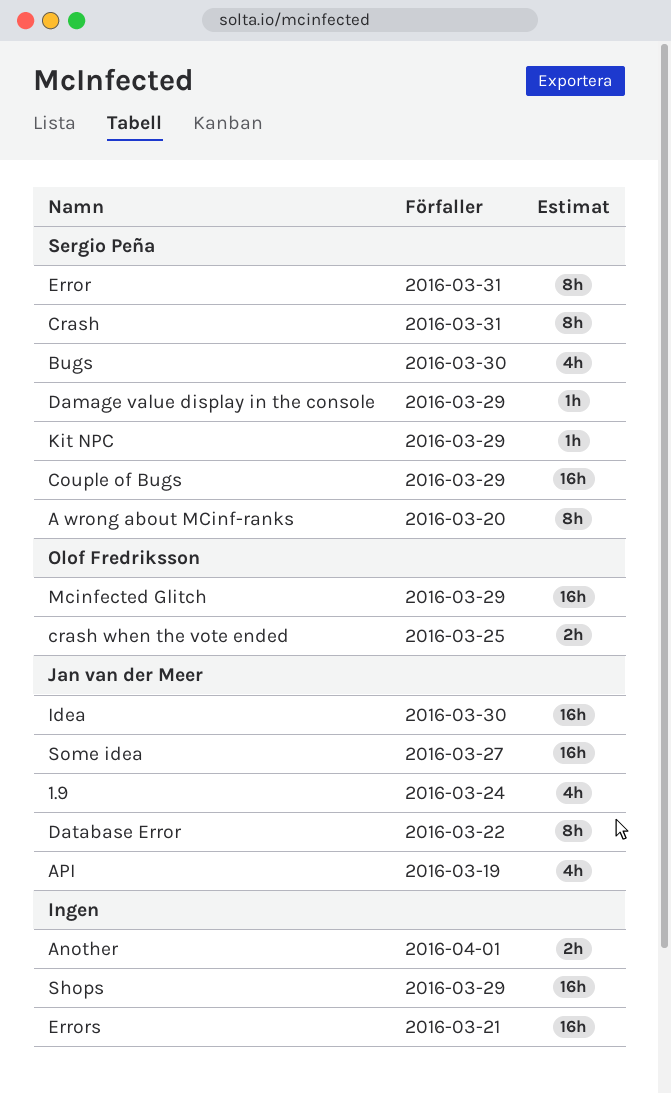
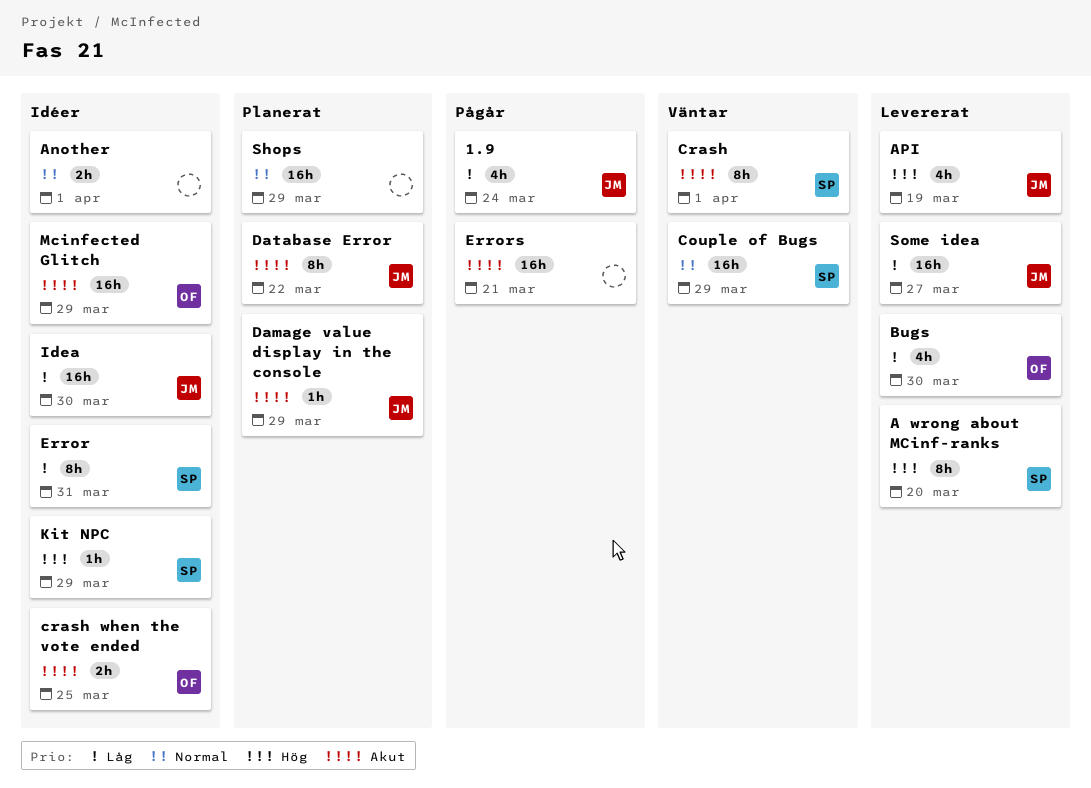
Bugs, owner: Sergio Peña -> Olof Fredriksson
Crash, due: Mar 31 -> Apr 1
Damage value display in the console, owner: Sergio Peña -> Jan van der Meer

